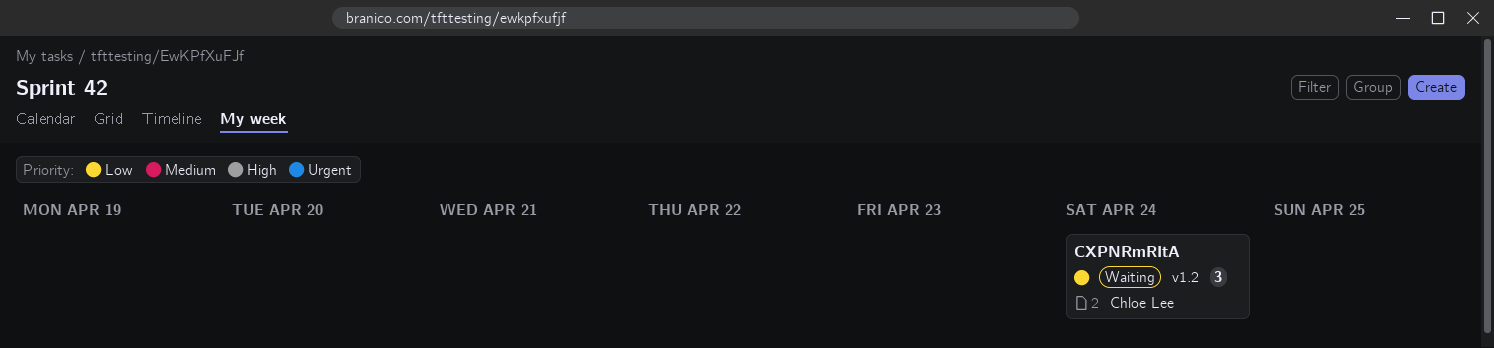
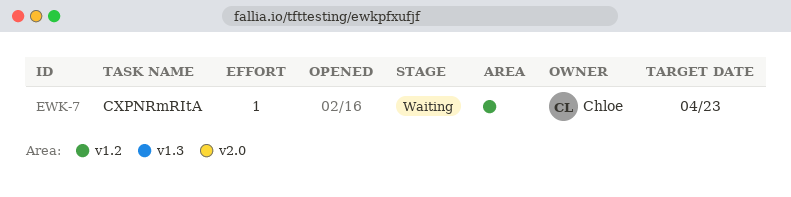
CXPNRmRItA, estimate: 3 -> 1
CXPNRmRItA, due: Apr 24 -> Apr 23

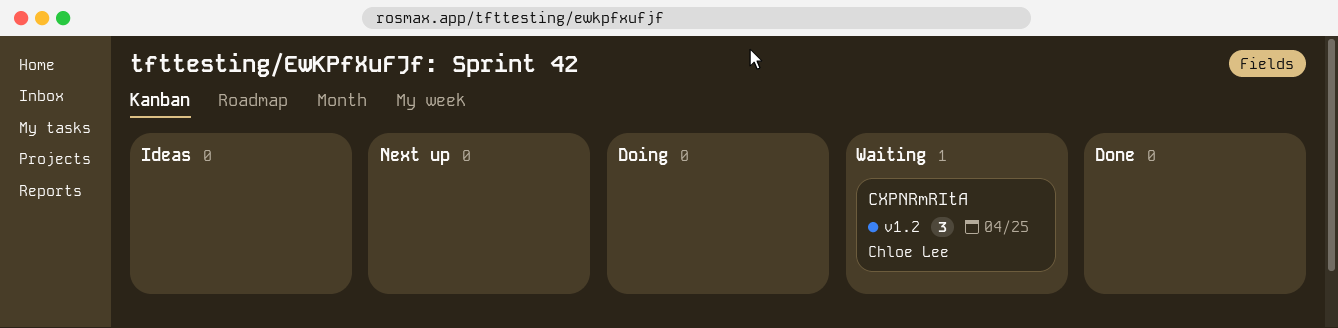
CXPNRmRItA, estimate: 1 -> 3
CXPNRmRItA, due: Apr 23 -> Apr 25

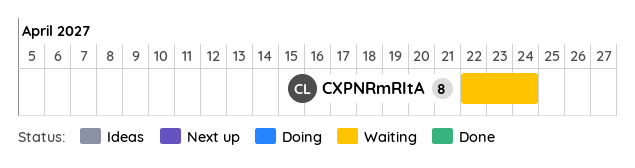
CXPNRmRItA, estimate: 3 -> 8
CXPNRmRItA, due: Apr 25 -> Apr 24

